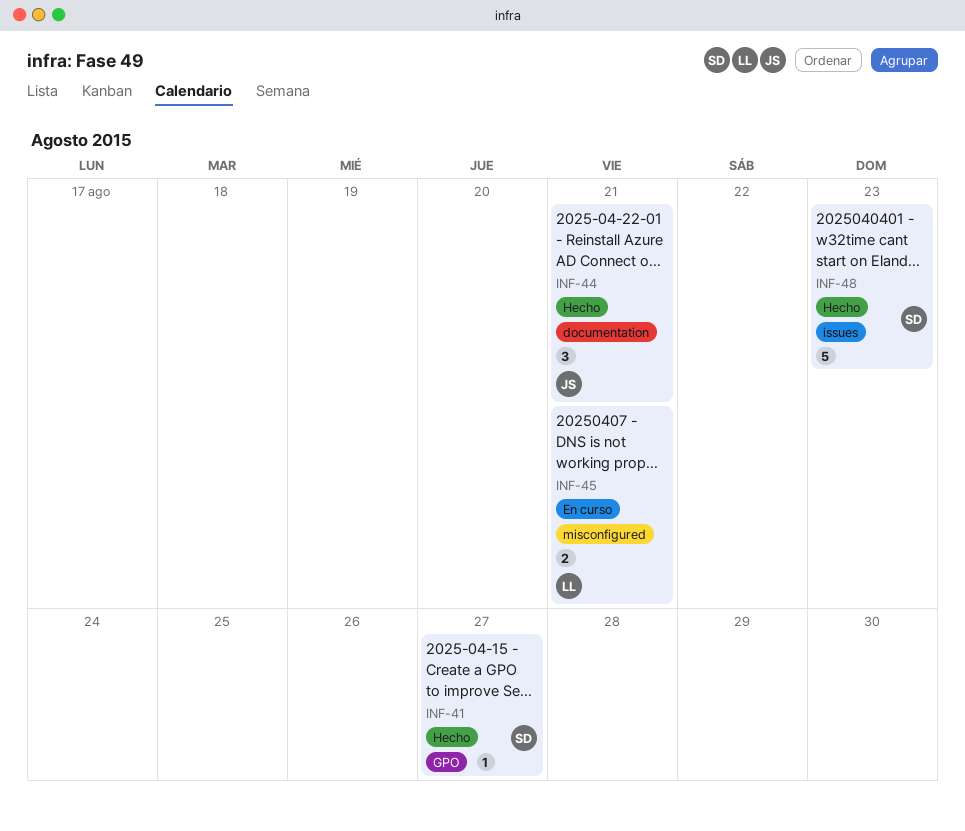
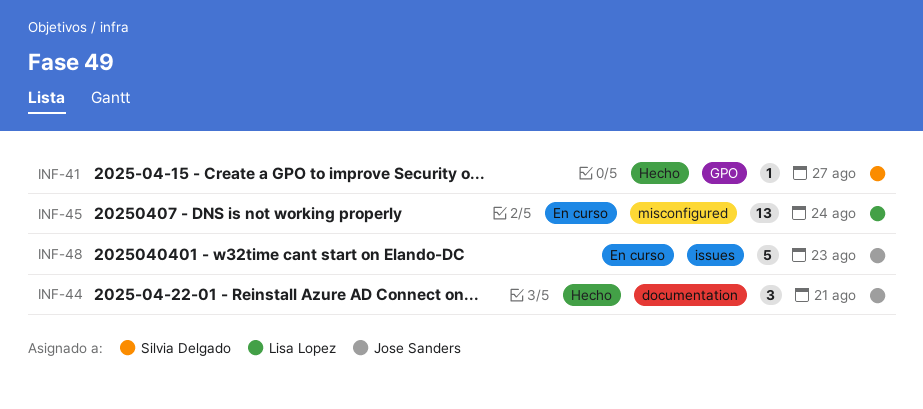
INF-45, estimate: 2 -> 13
INF-45, due: Aug 21 -> Aug 24
INF-48, status: Hecho -> En curso
INF-48, owner: Silvia Delgado -> Jose Sanders

